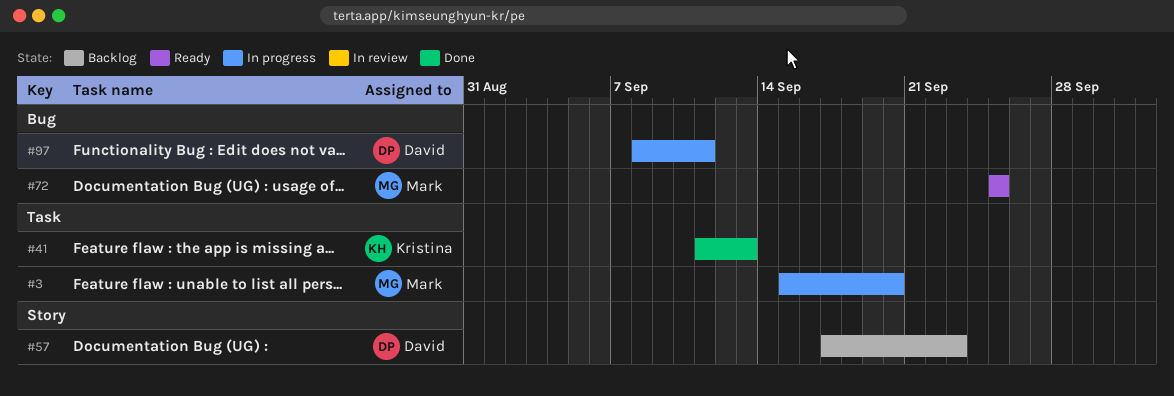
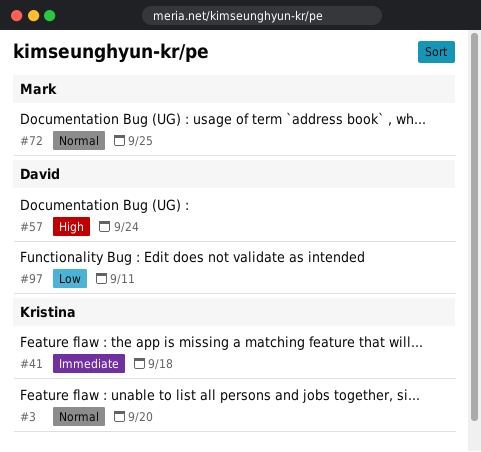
#3, owner: Mark -> Kristina
#41, due: Sep 13 -> Sep 18
#57, due: Sep 23 -> Sep 24

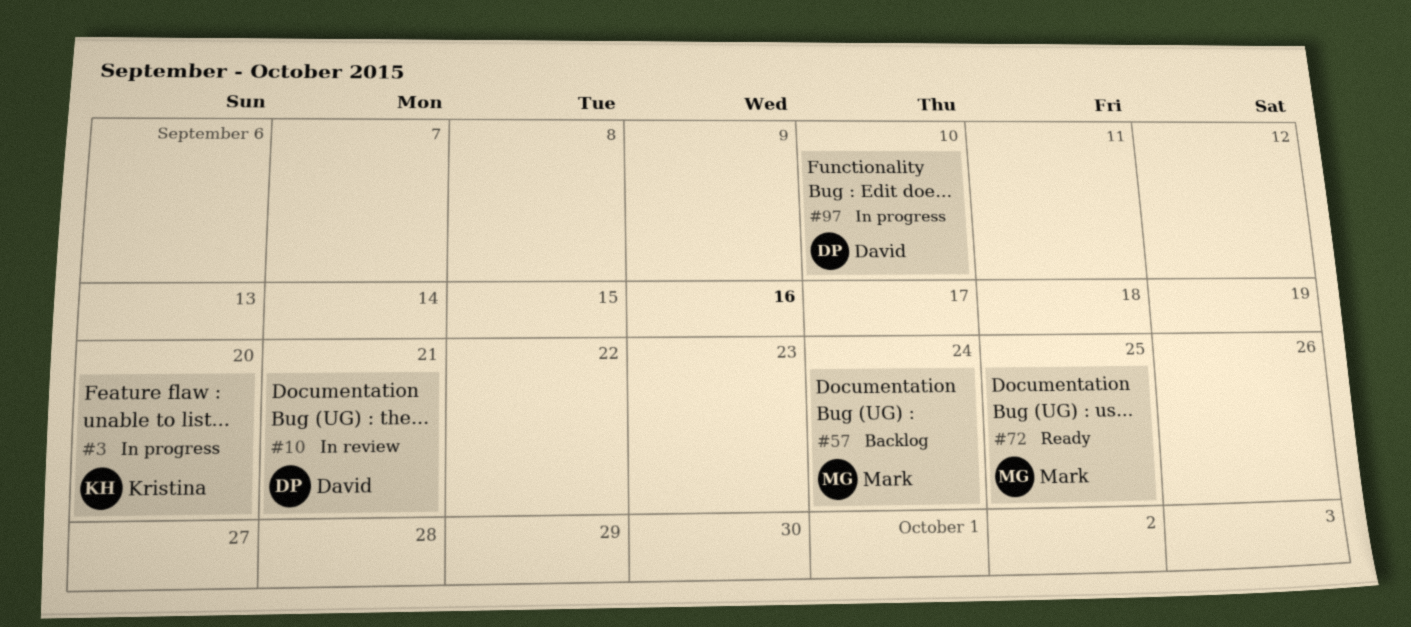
#10: none -> present
#41: present -> none
#57, owner: David -> Mark
#97, due: Sep 11 -> Sep 10

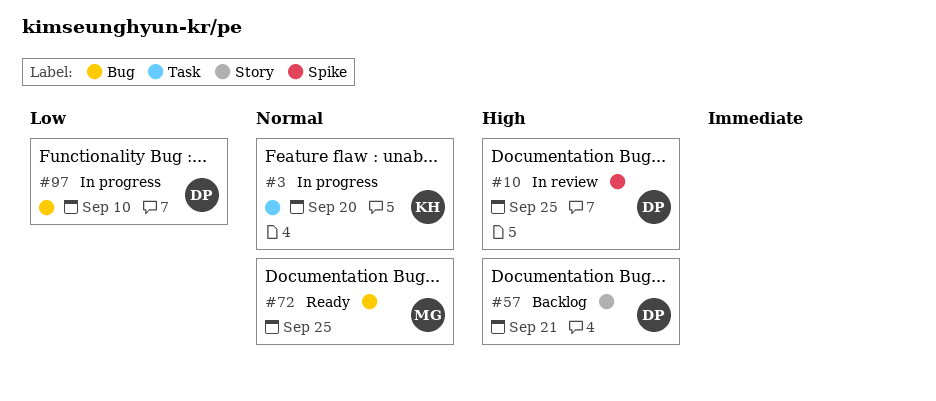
#10, due: Sep 21 -> Sep 25
#57, owner: Mark -> David
#57, due: Sep 24 -> Sep 21

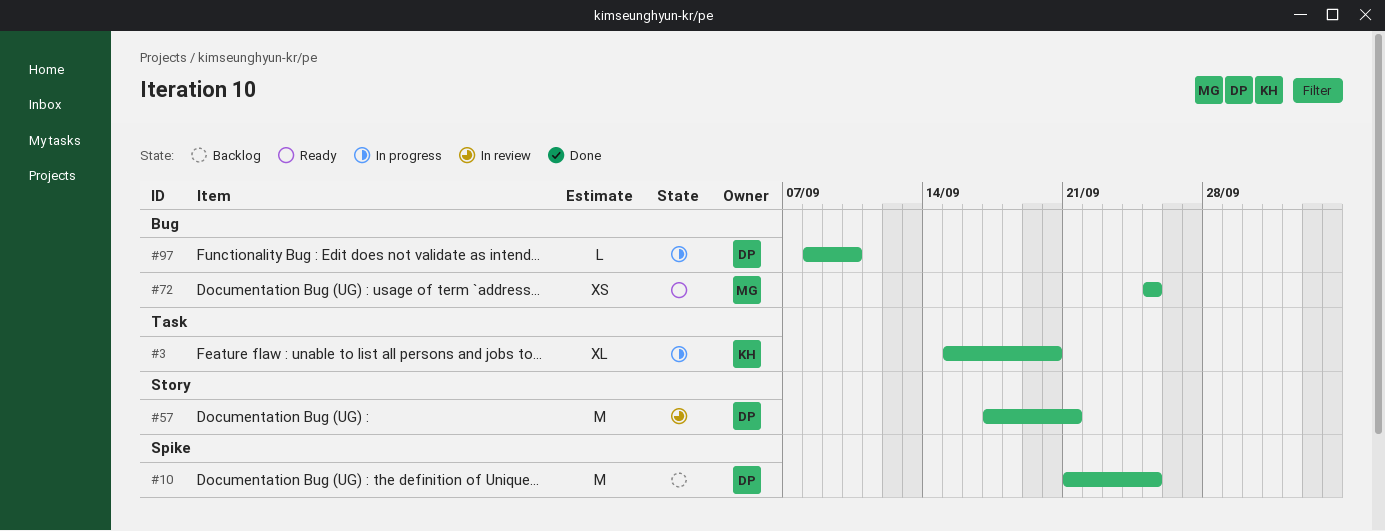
#10, status: In review -> Backlog
#57, status: Backlog -> In review

